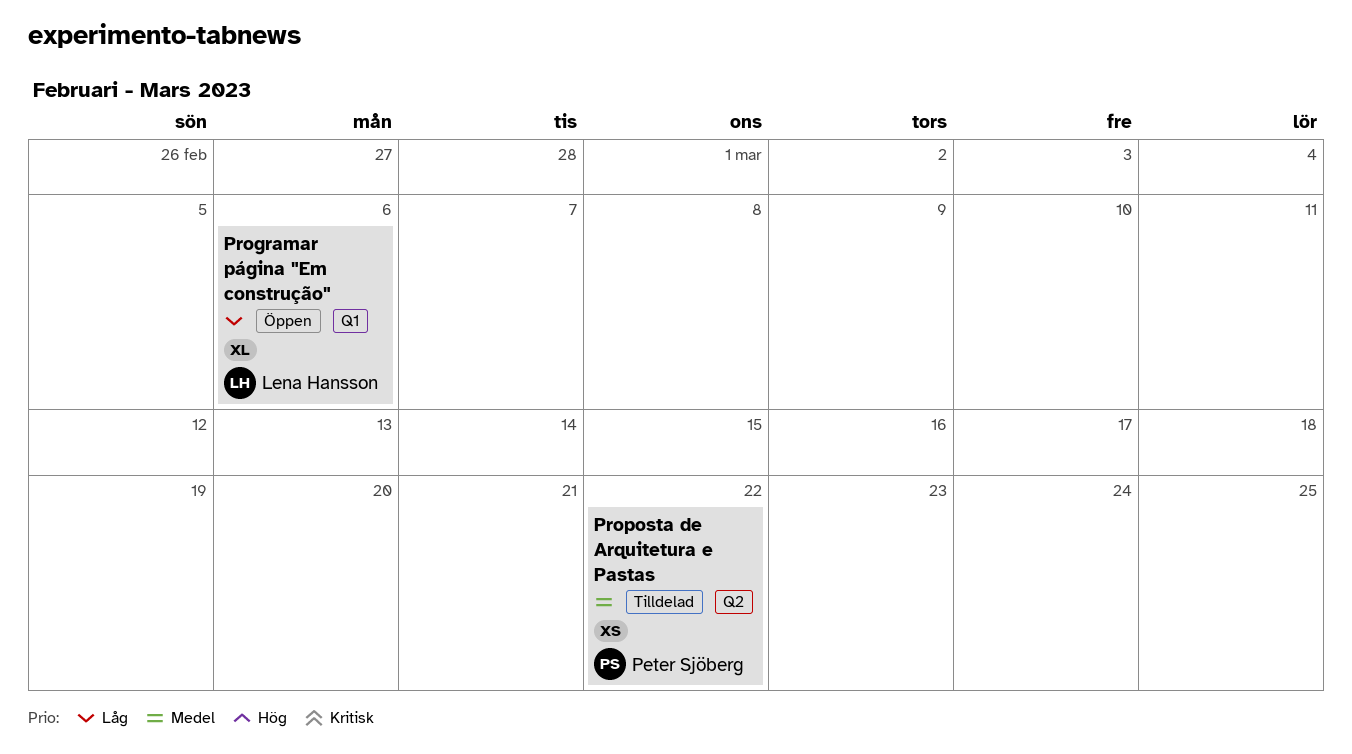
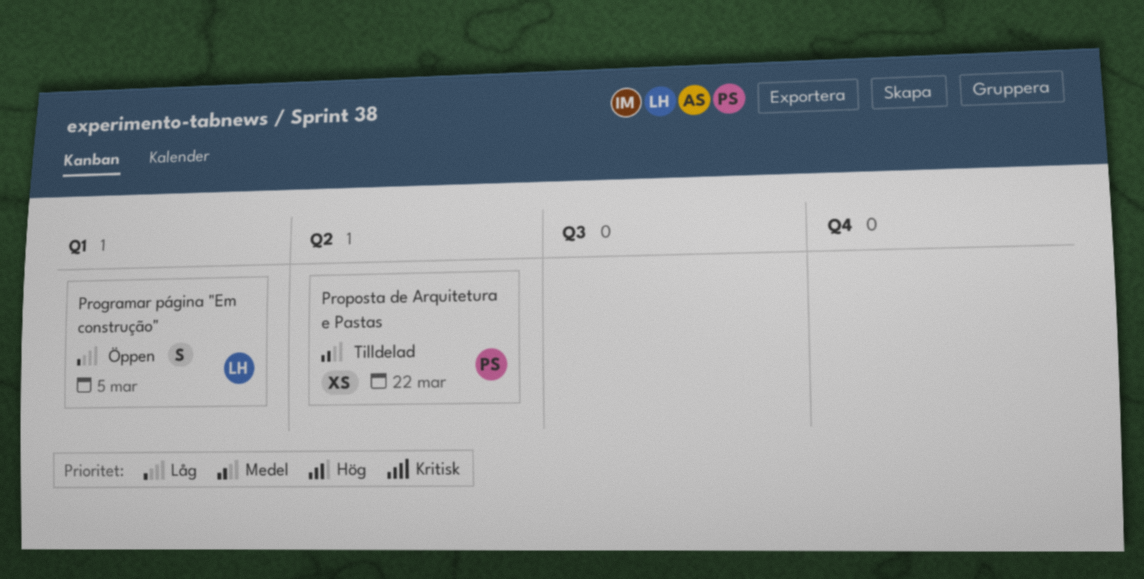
Programar página "Em construção", estimate: XL -> S
Programar página "Em construção", due: Mar 6 -> Mar 5

